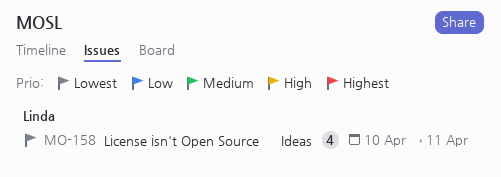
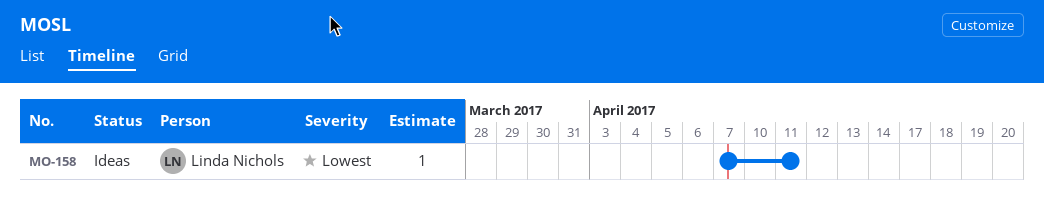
MO-158, estimate: 4 -> 1
MO-158, start: Apr 10 -> Apr 7

